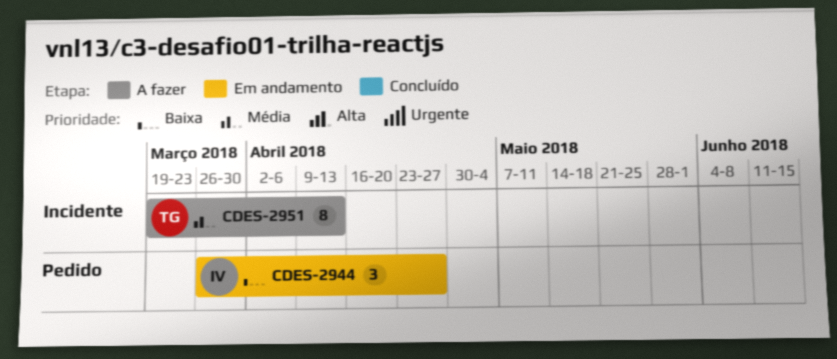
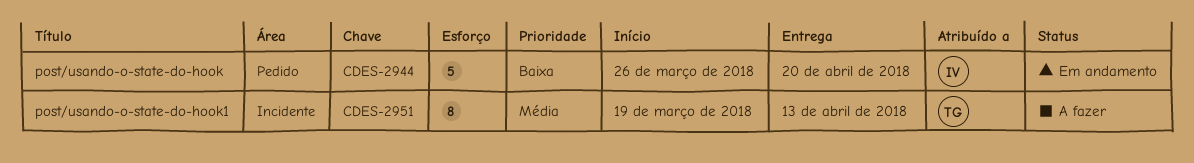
CDES-2944, estimate: 3 -> 5
CDES-2944, due: Apr 27 -> Apr 20

